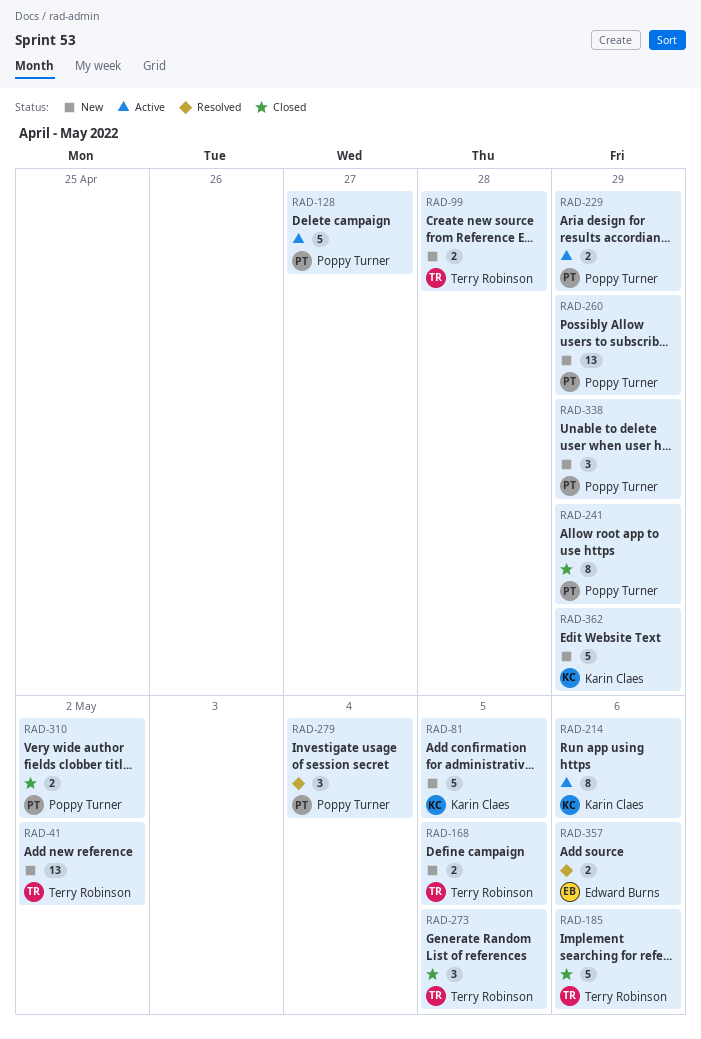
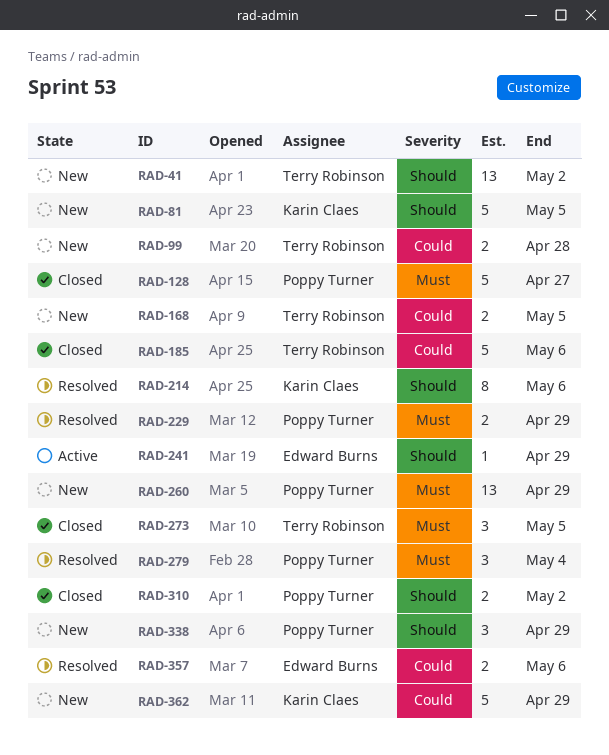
RAD-128, status: Active -> Closed
RAD-214, status: Active -> Resolved
RAD-229, status: Active -> Resolved
RAD-241, status: Closed -> Active
RAD-241, owner: Poppy Turner -> Edward Burns
RAD-241, estimate: 8 -> 1

